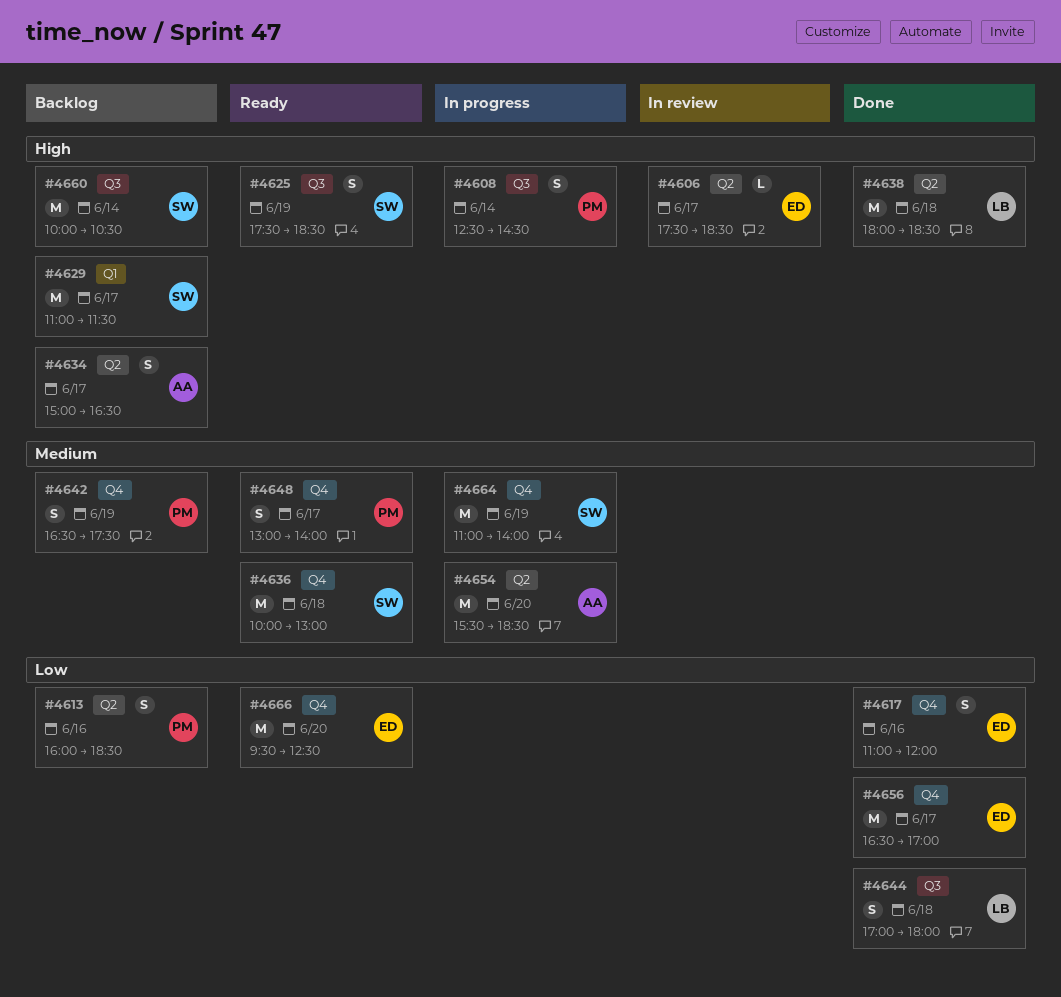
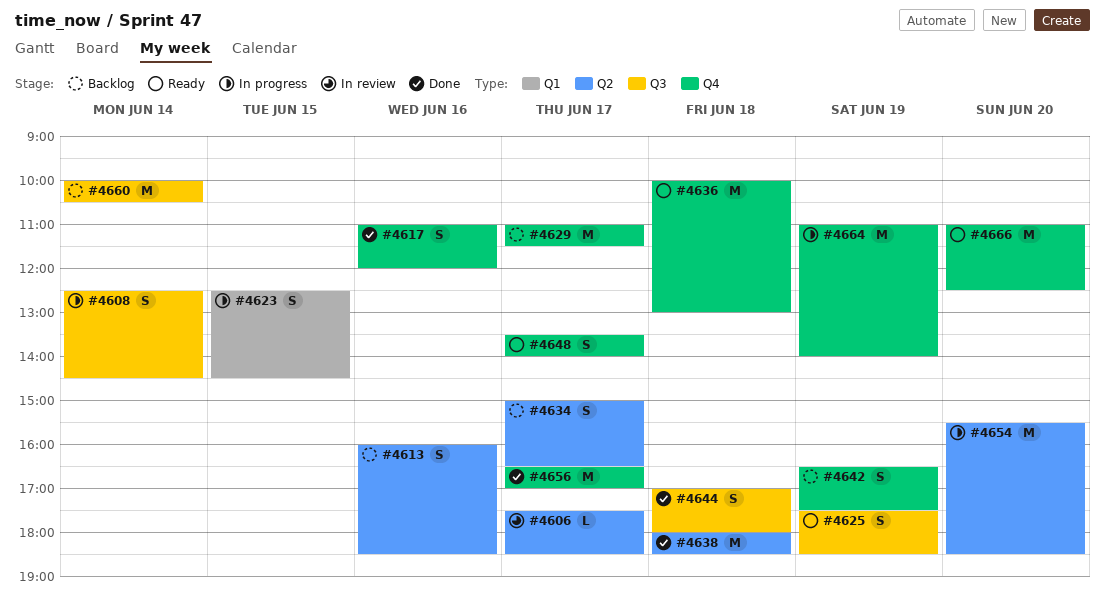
#4623: none -> present
#4629, label: Q1 -> Q4
#4648, begins: 13:00 -> 13:30
#4666, begins: 09:30 -> 11:00

